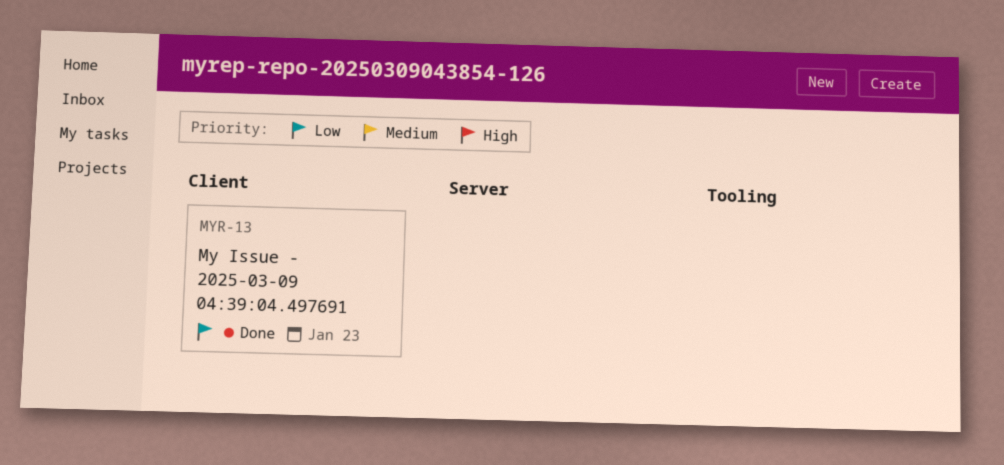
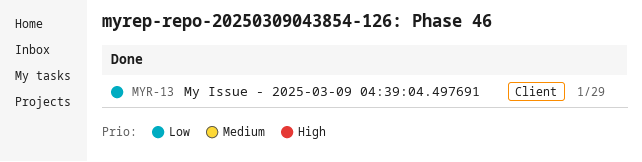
MYR-13, due: Jan 23 -> Jan 29

